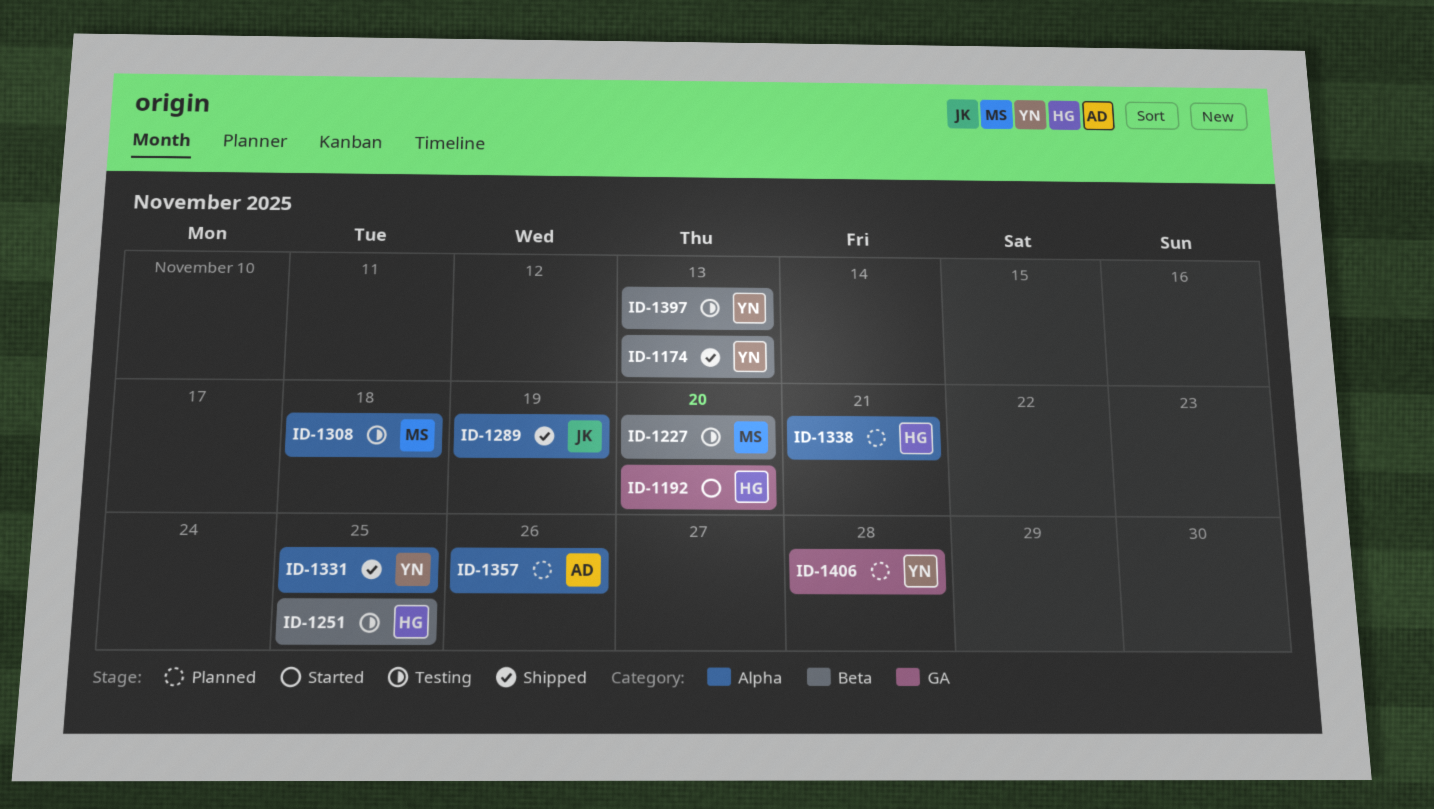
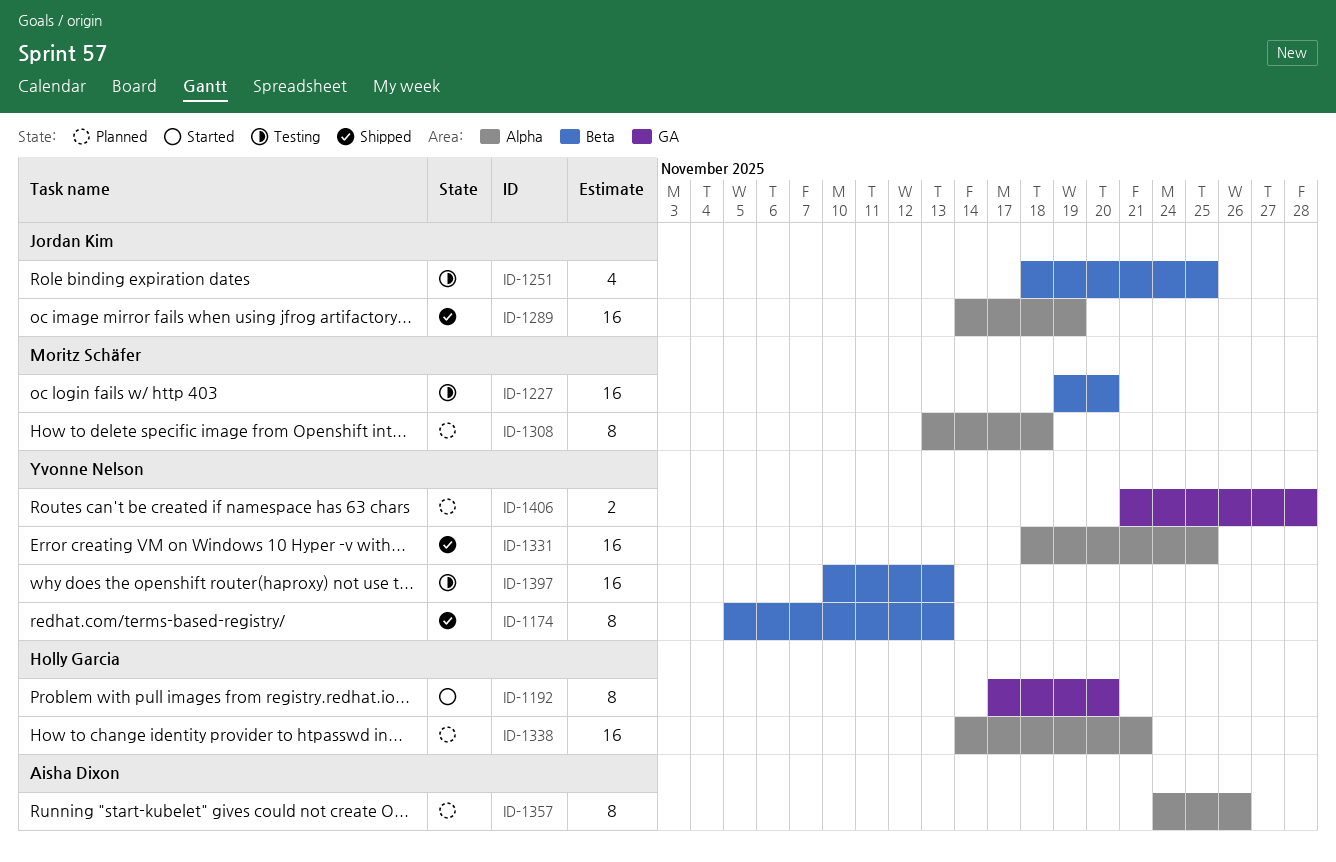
ID-1251, owner: Holly Garcia -> Jordan Kim
ID-1308, status: Testing -> Planned

